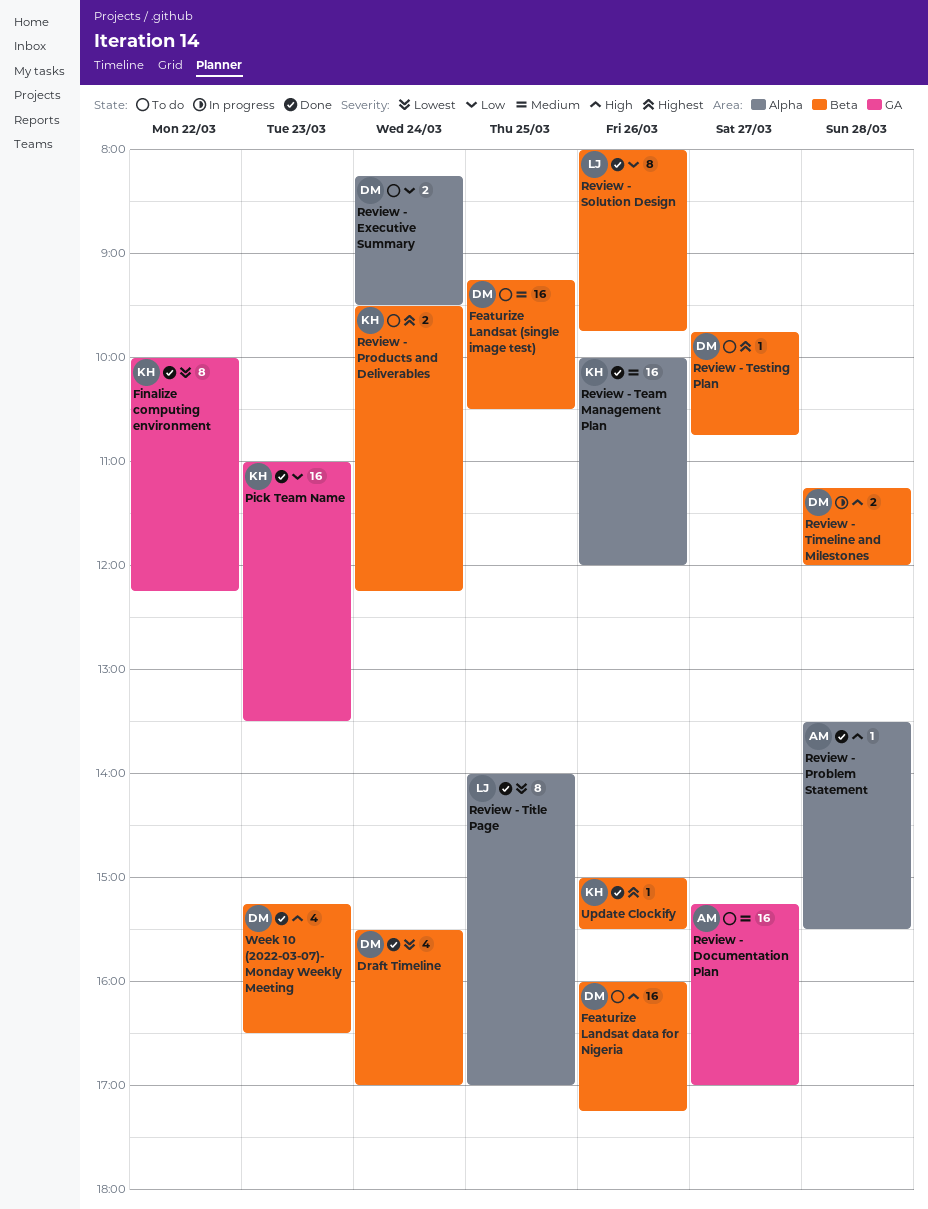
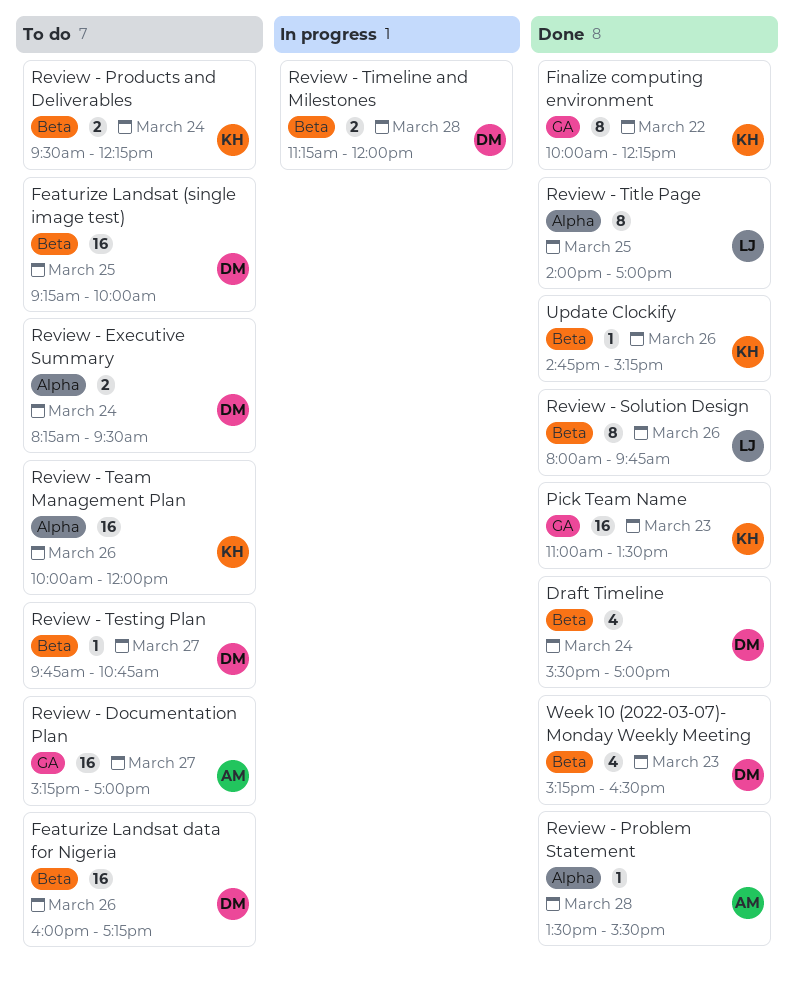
Featurize Landsat (single image test), ends: 10:30 -> 10:00
Review - Team Management Plan, status: Done -> To do
Update Clockify, begins: 15:00 -> 14:45
Update Clockify, ends: 15:30 -> 15:15

